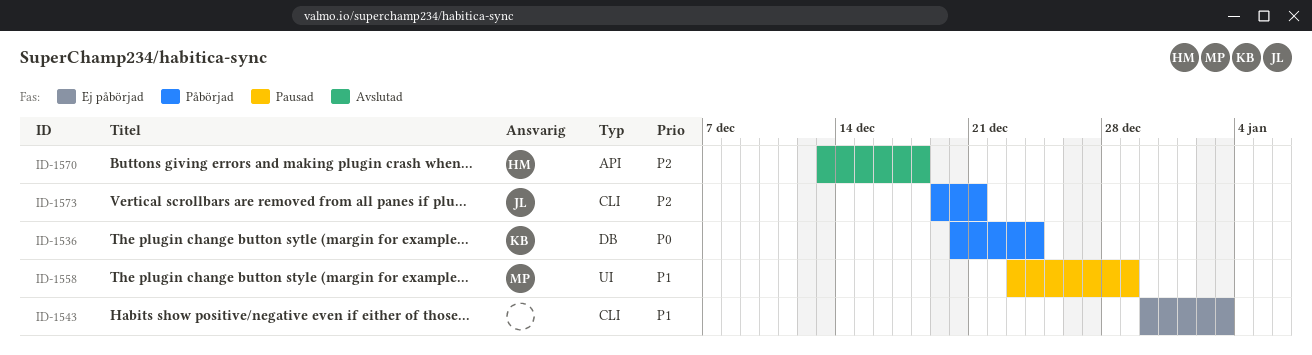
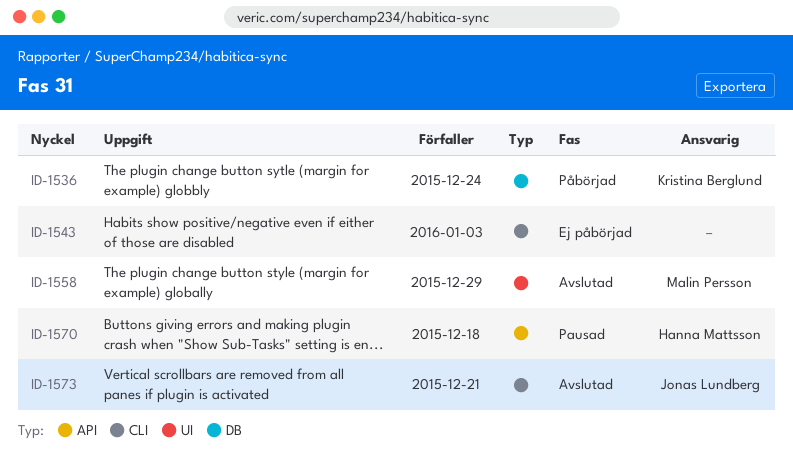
ID-1558, status: Pausad -> Avslutad
ID-1570, status: Avslutad -> Pausad
ID-1573, status: Påbörjad -> Avslutad

